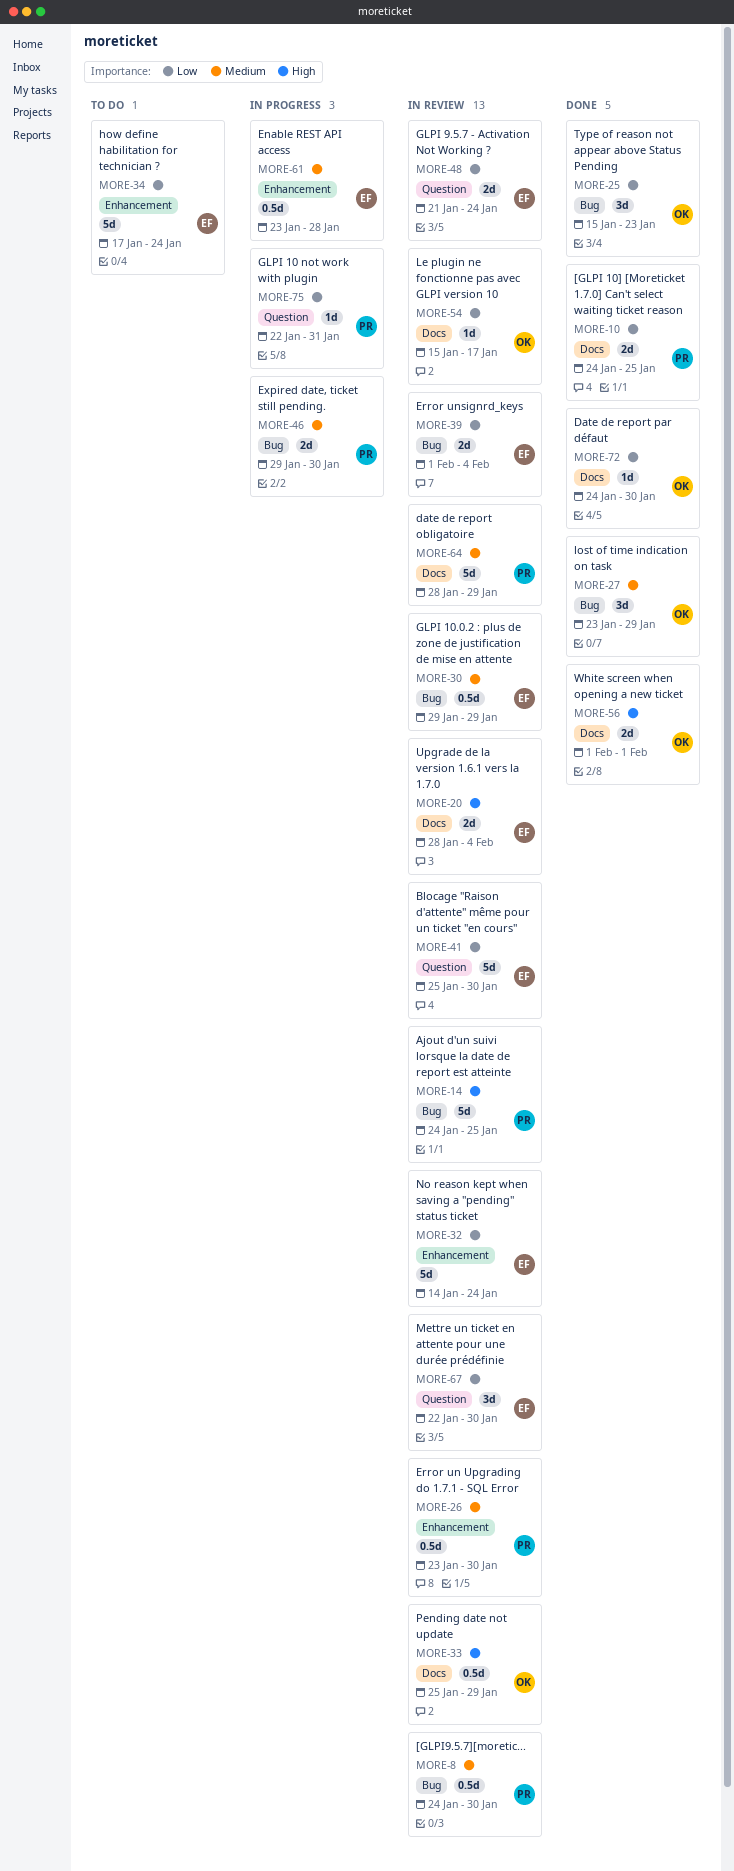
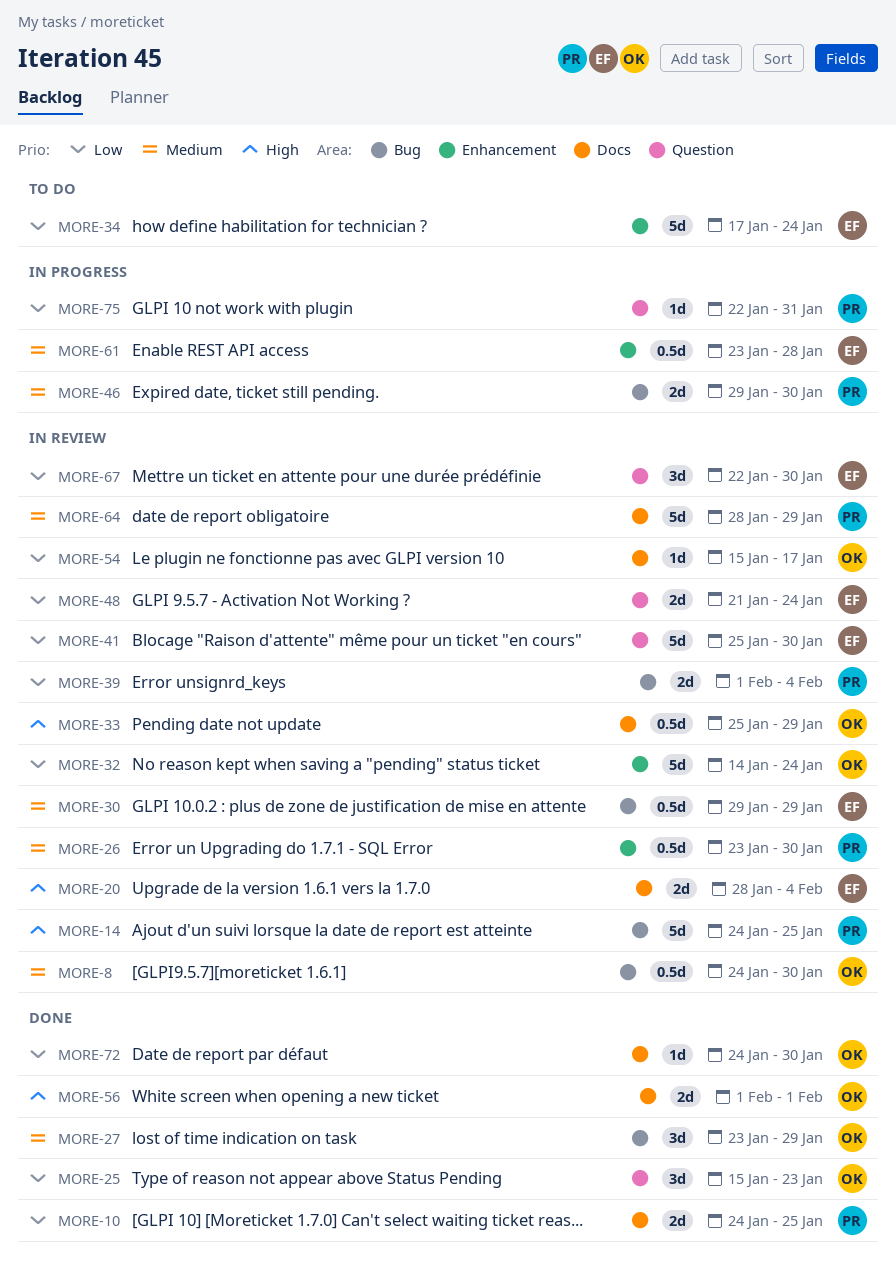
MORE-8, owner: PR -> OK
MORE-25, label: Bug -> Question
MORE-32, owner: EF -> OK
MORE-39, owner: EF -> PR

